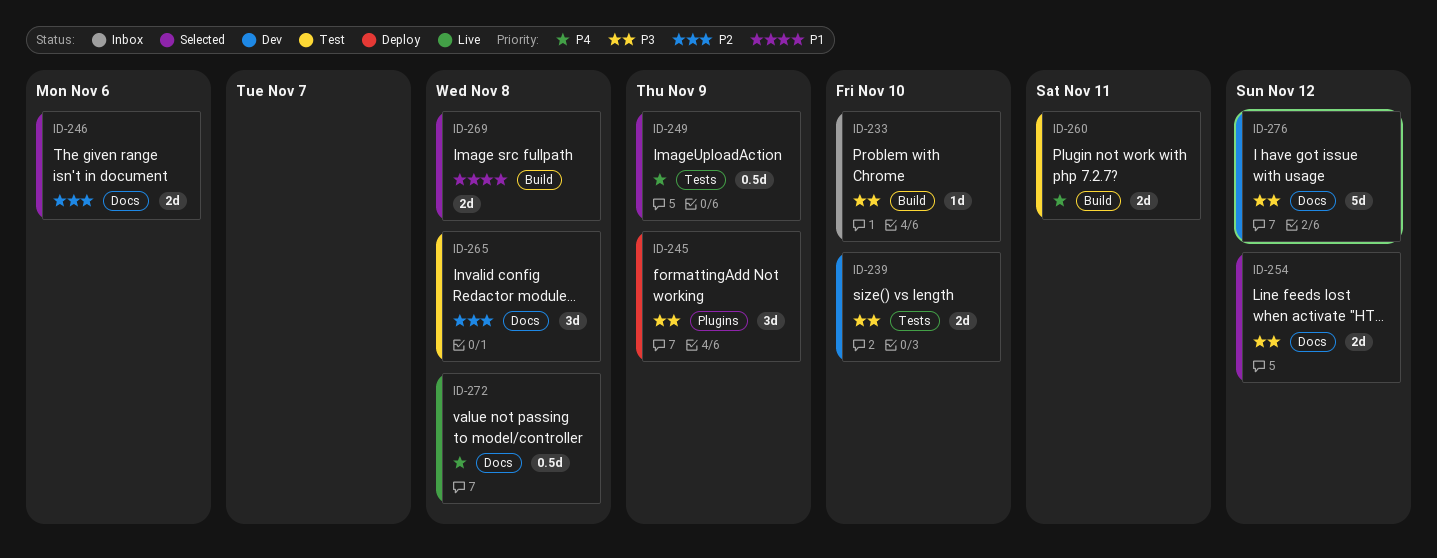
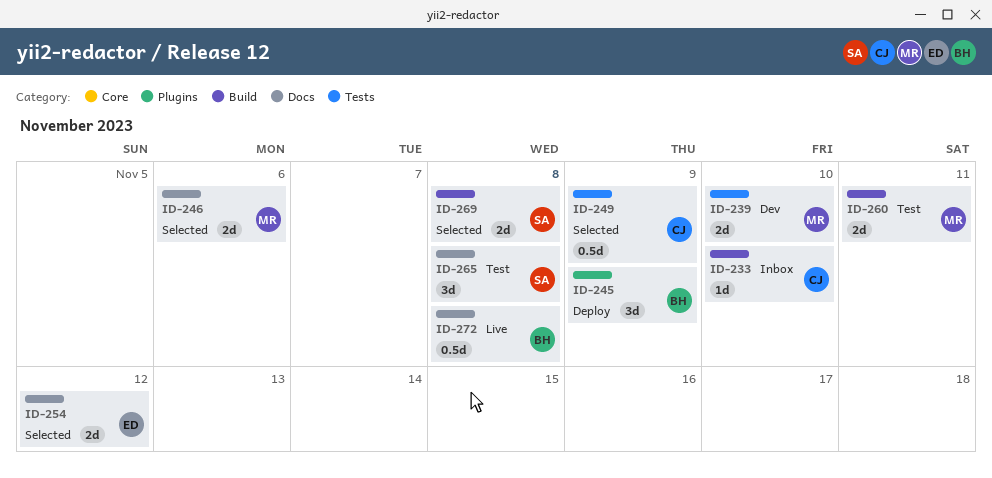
ID-276: present -> none

